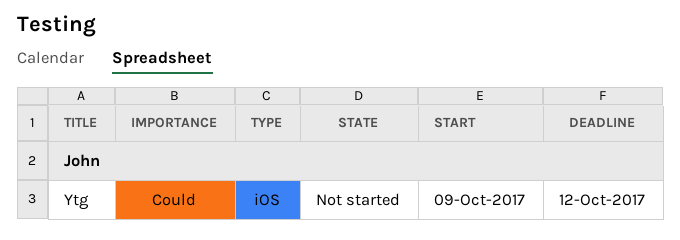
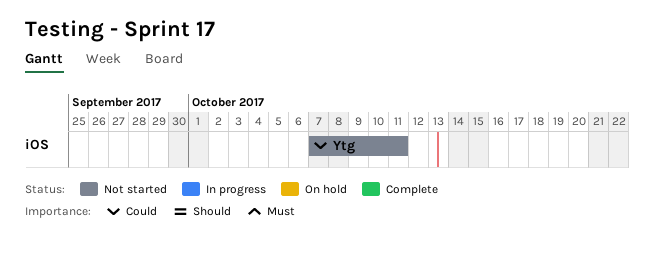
Ytg, start: Oct 9 -> Oct 7
Ytg, due: Oct 12 -> Oct 11

